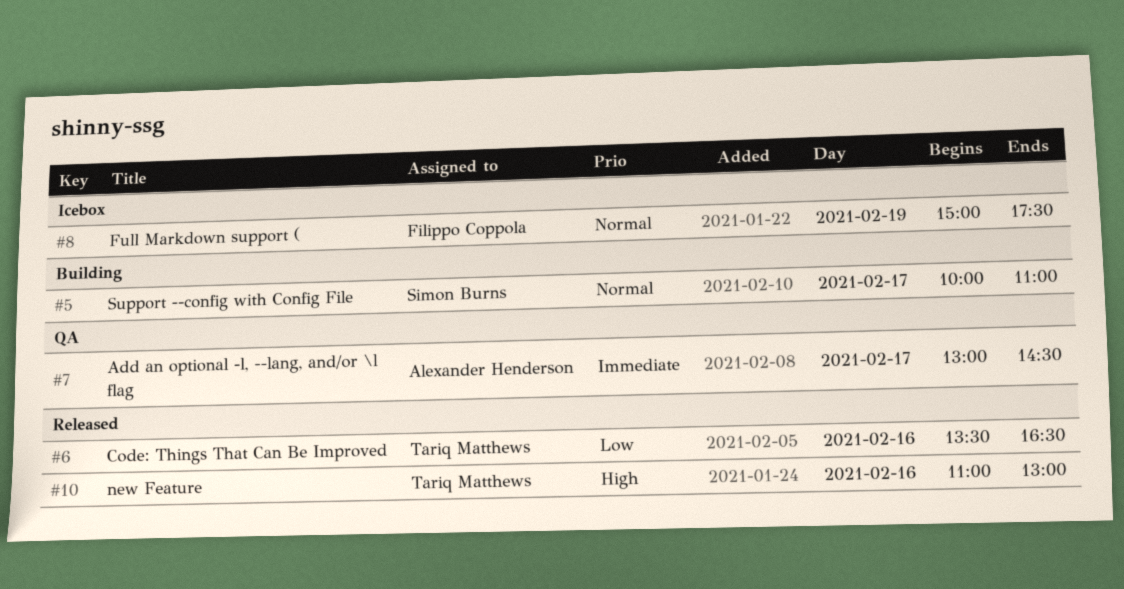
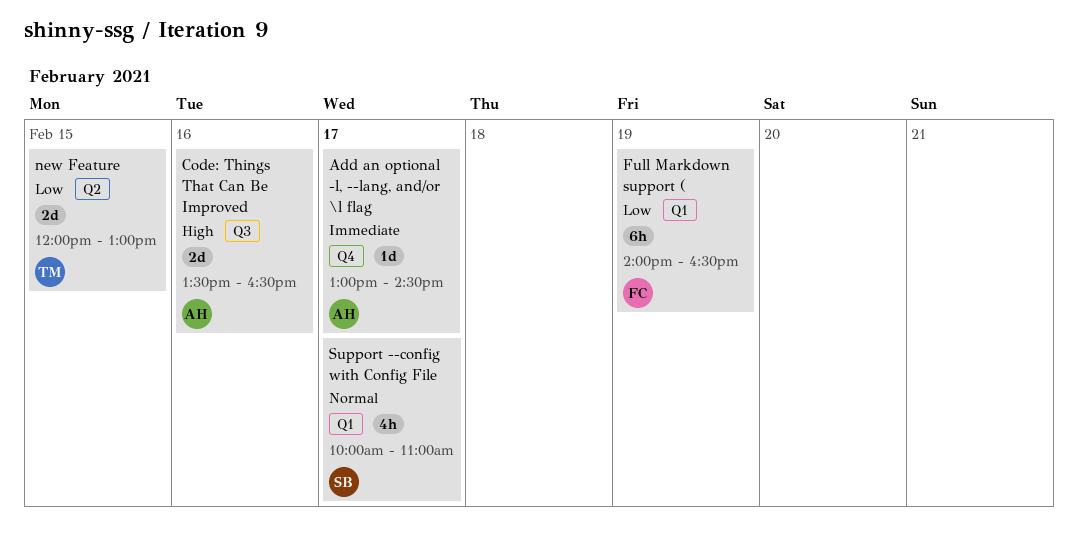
Code: Things That Can Be Improved, owner: Tariq Matthews -> Alexander Henderson
Code: Things That Can Be Improved, priority: Low -> High
Full Markdown support (, priority: Normal -> Low
Full Markdown support (, begins: 15:00 -> 14:00
Full Markdown support (, ends: 17:30 -> 16:30
new Feature, priority: High -> Low
new Feature, day: Feb 16 -> Feb 15
new Feature, begins: 11:00 -> 12:00

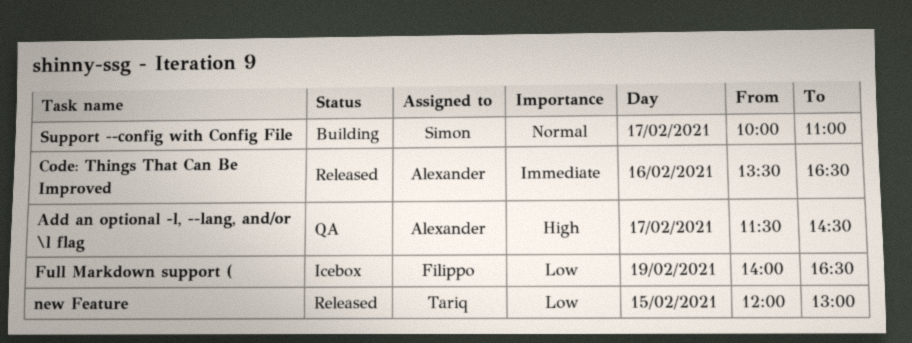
Add an optional -l, --lang, and/or \l flag, priority: Immediate -> High
Add an optional -l, --lang, and/or \l flag, begins: 13:00 -> 11:30
Code: Things That Can Be Improved, priority: High -> Immediate

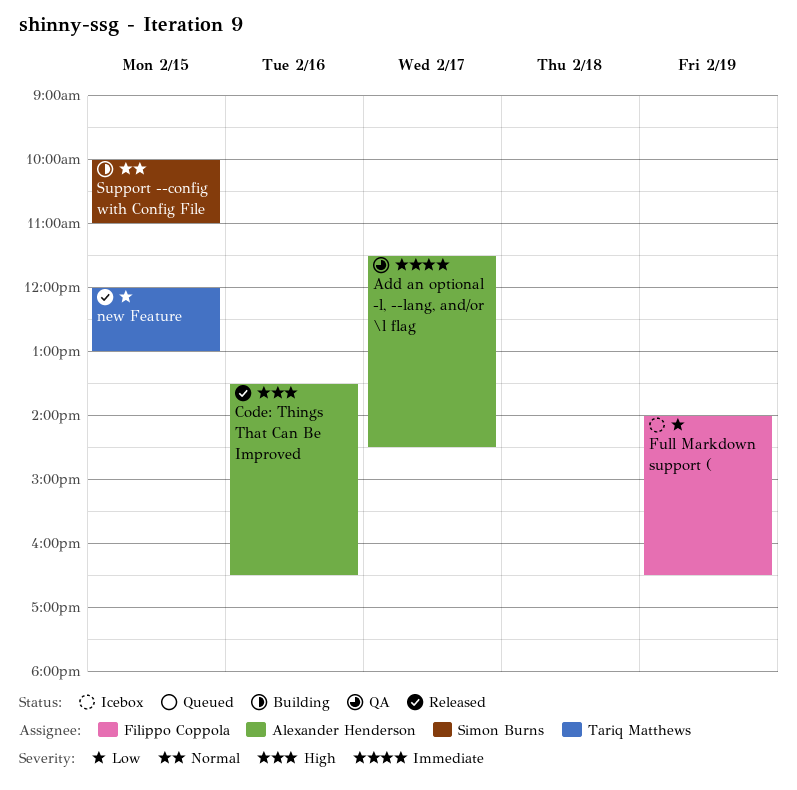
Add an optional -l, --lang, and/or \l flag, priority: High -> Immediate
Code: Things That Can Be Improved, priority: Immediate -> High
Support --config with Config File, day: Feb 17 -> Feb 15

